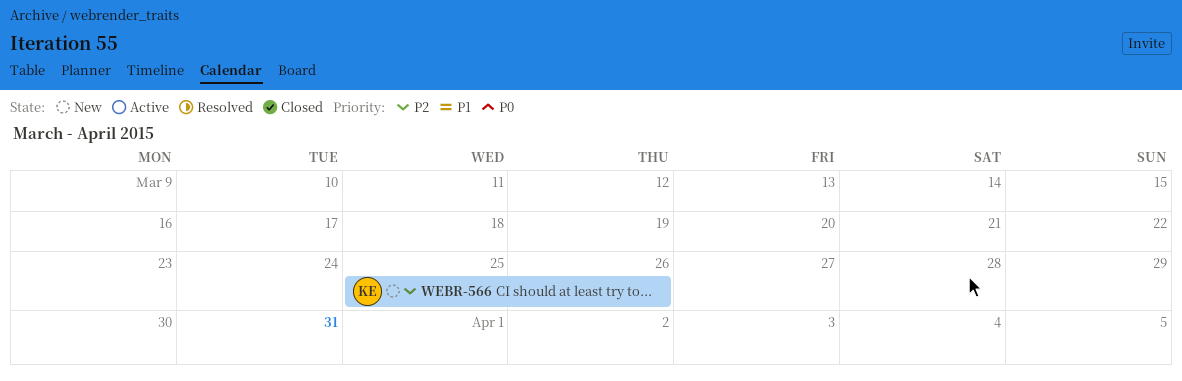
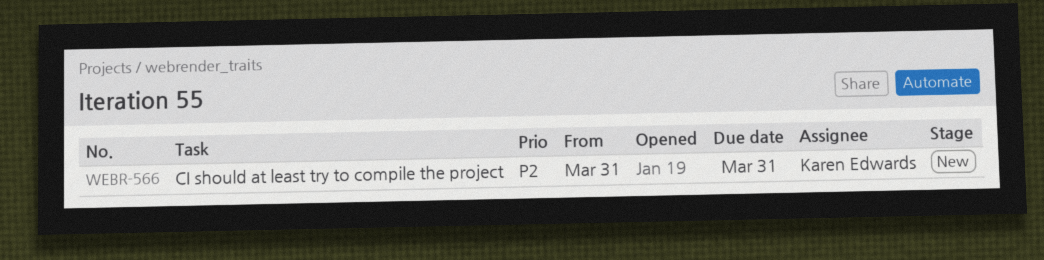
WEBR-566, start: Mar 25 -> Mar 31
WEBR-566, due: Mar 26 -> Mar 31

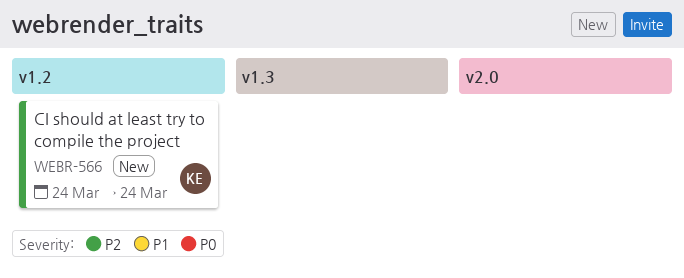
WEBR-566, start: Mar 31 -> Mar 24
WEBR-566, due: Mar 31 -> Mar 24

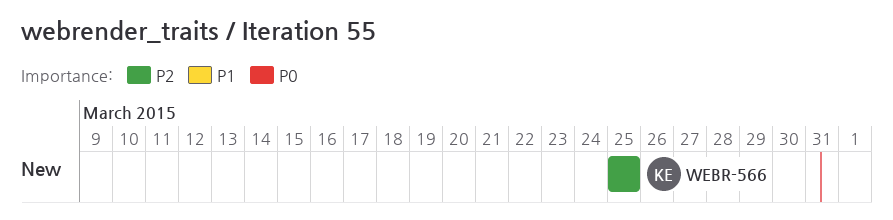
WEBR-566, start: Mar 24 -> Mar 25
WEBR-566, due: Mar 24 -> Mar 25

